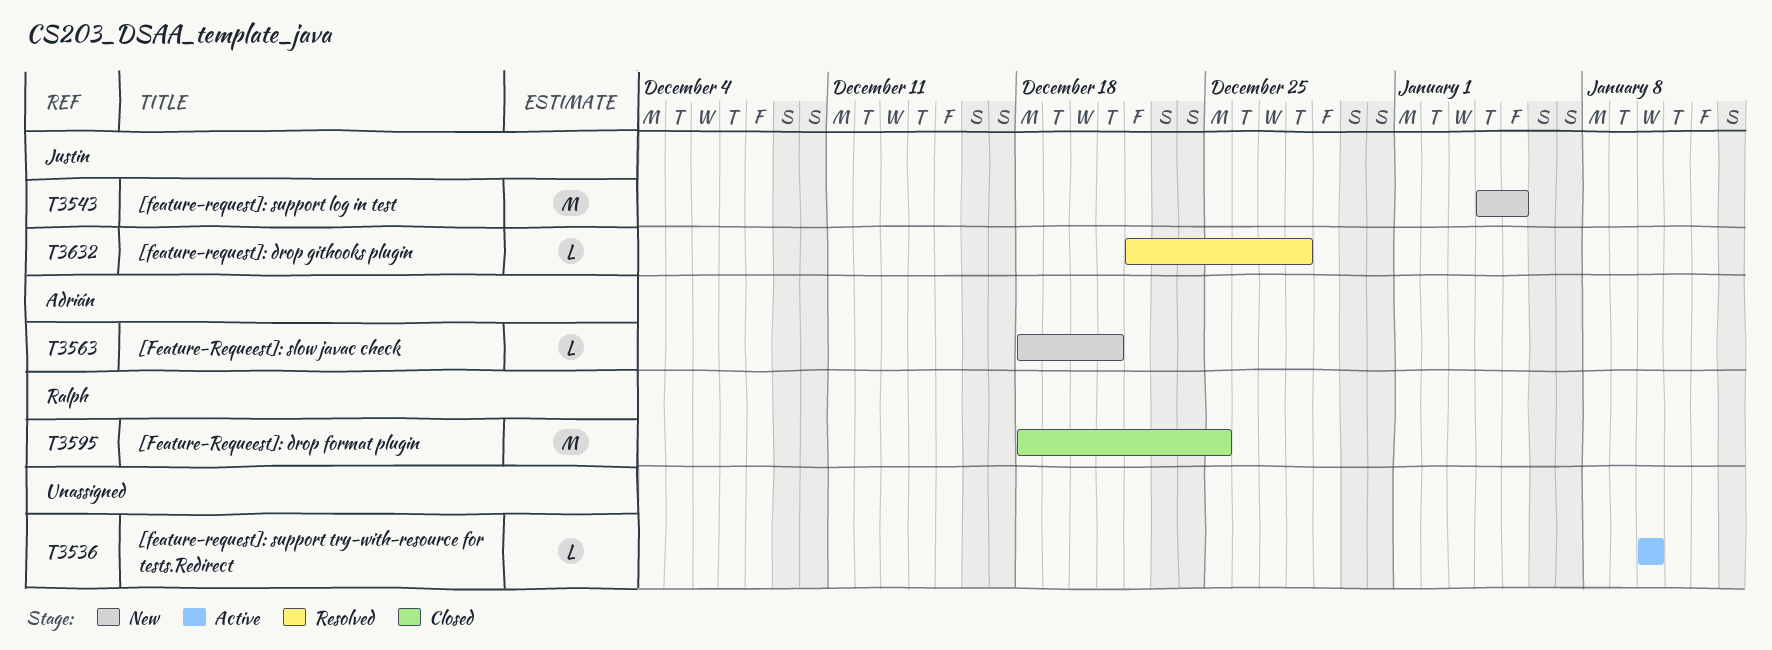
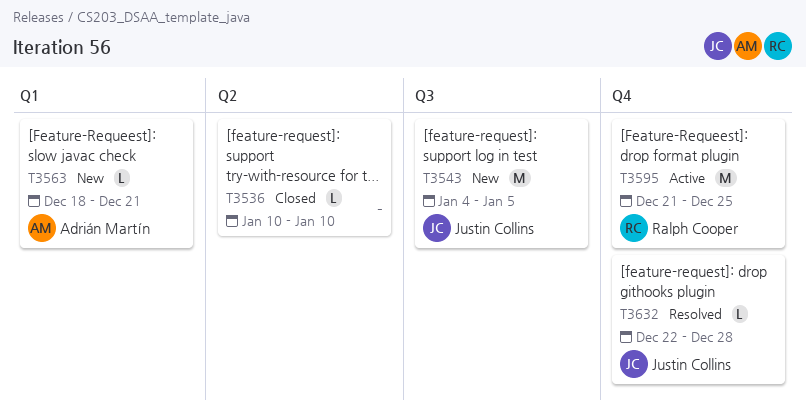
T3536, status: Active -> Closed
T3595, status: Closed -> Active
T3595, start: Dec 18 -> Dec 21

